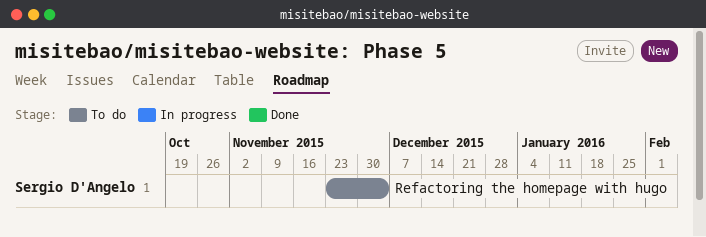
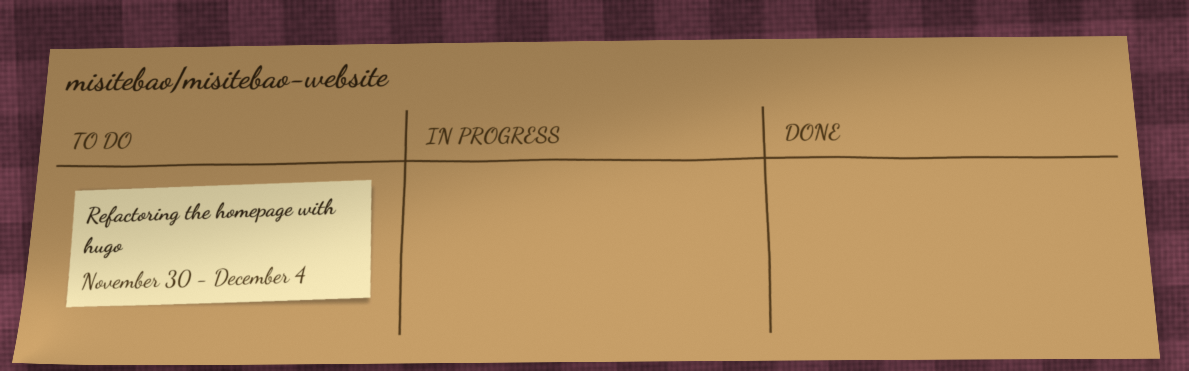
Refactoring the homepage with hugo, start: Nov 23 -> Nov 30

